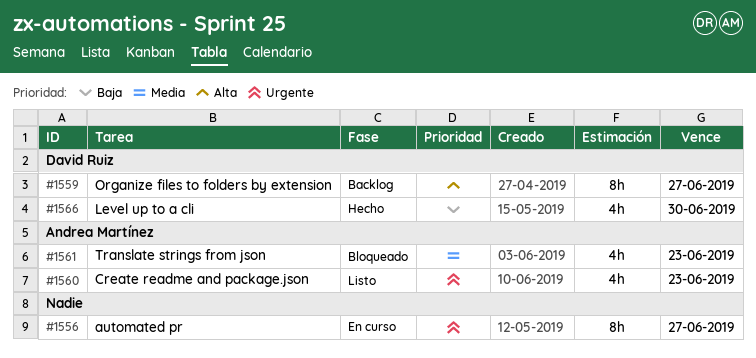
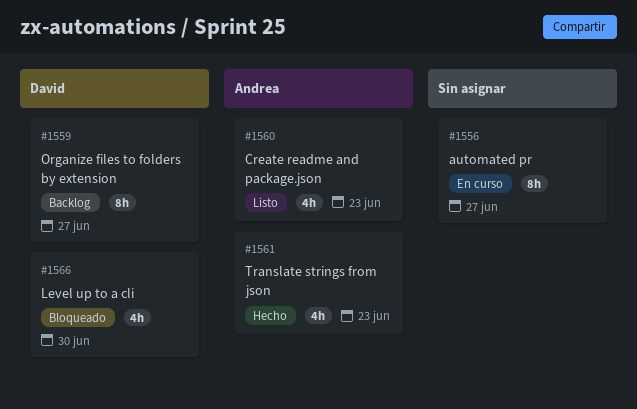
#1561, status: Bloqueado -> Hecho
#1566, status: Hecho -> Bloqueado

